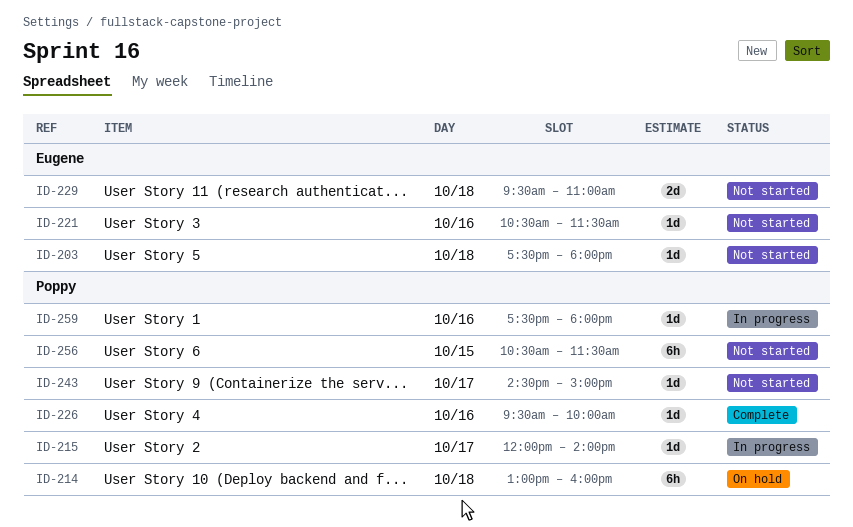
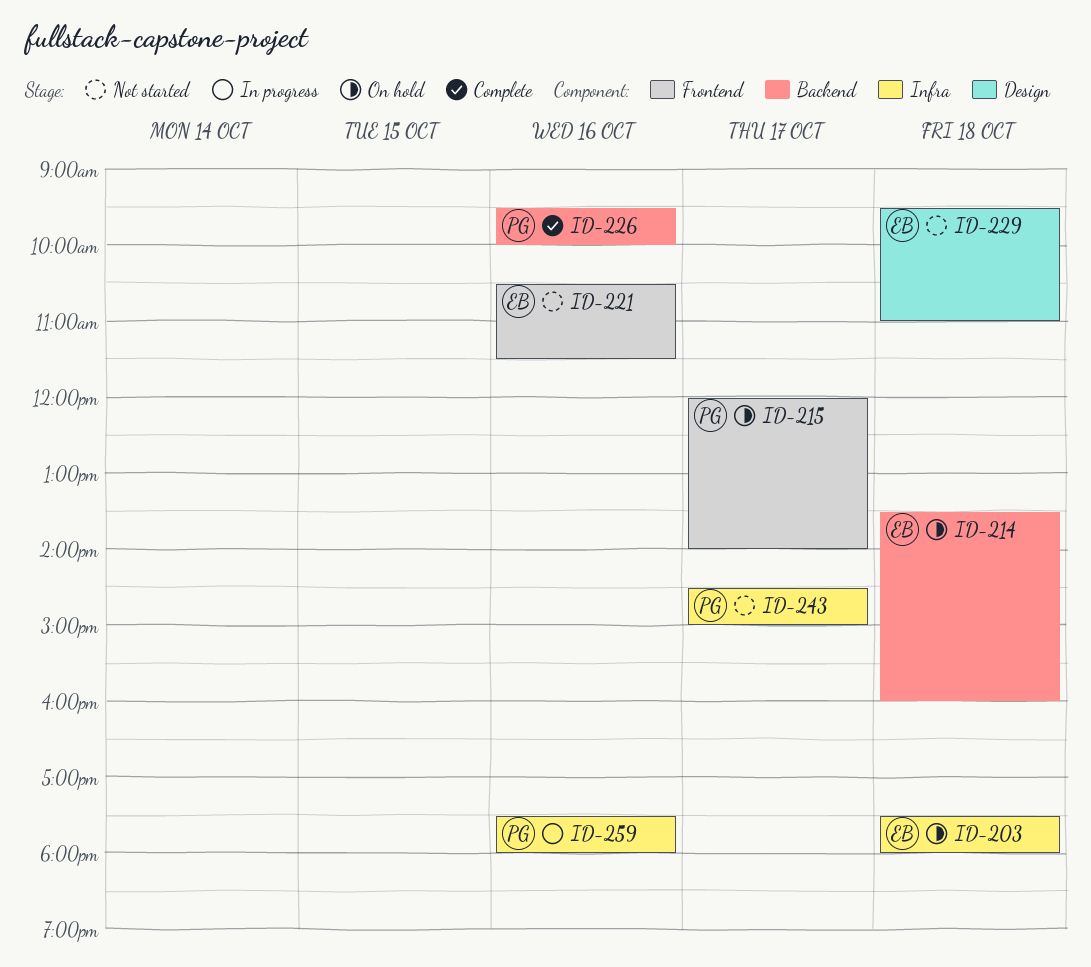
ID-203, status: Not started -> On hold
ID-214, owner: Poppy -> Eugene
ID-214, begins: 13:00 -> 13:30
ID-215, status: In progress -> On hold
ID-256: present -> none

